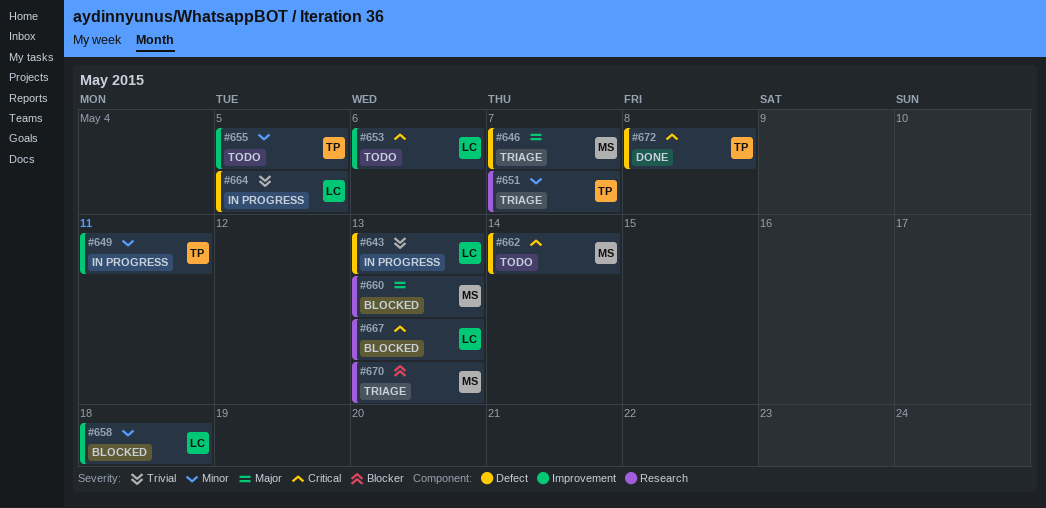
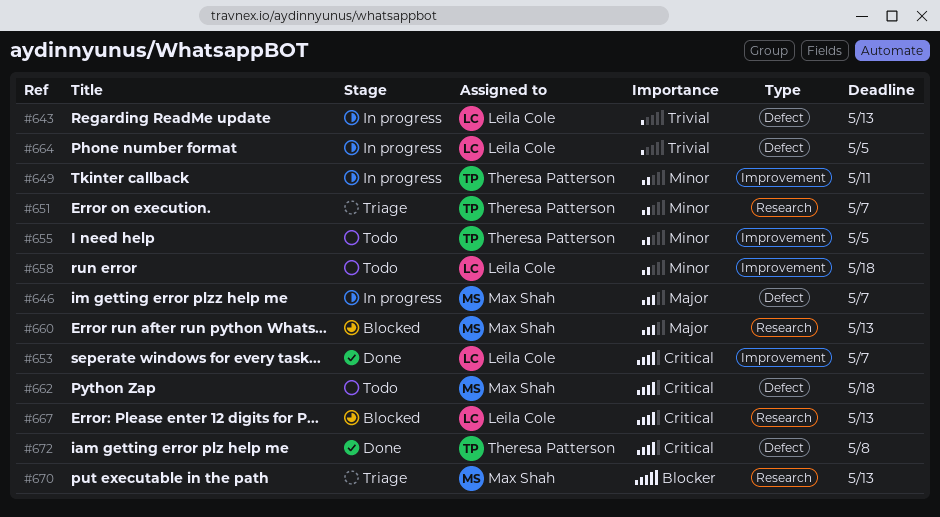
#646, status: Triage -> In progress
#653, status: Todo -> Done
#653, due: May 6 -> May 7
#658, status: Blocked -> Todo
#662, due: May 14 -> May 18

